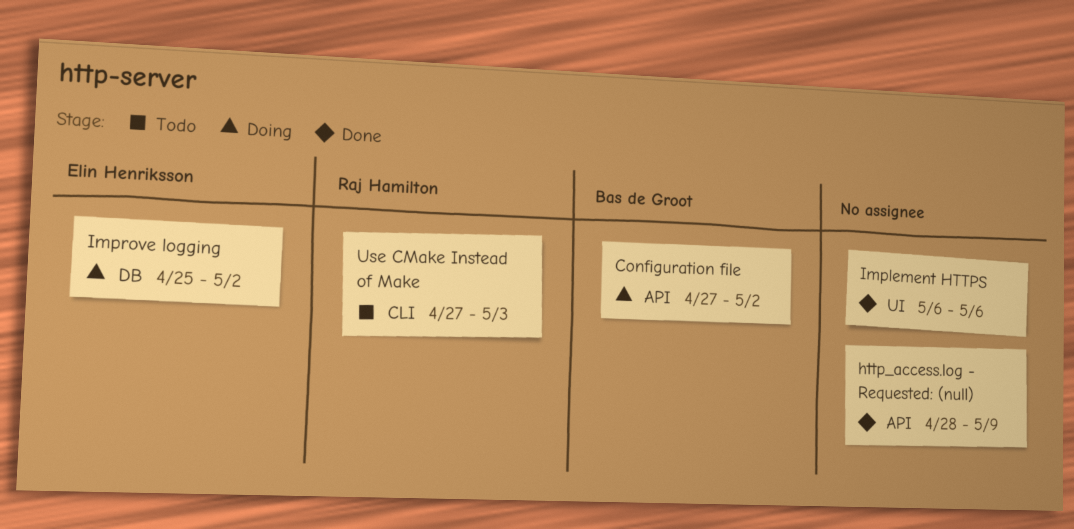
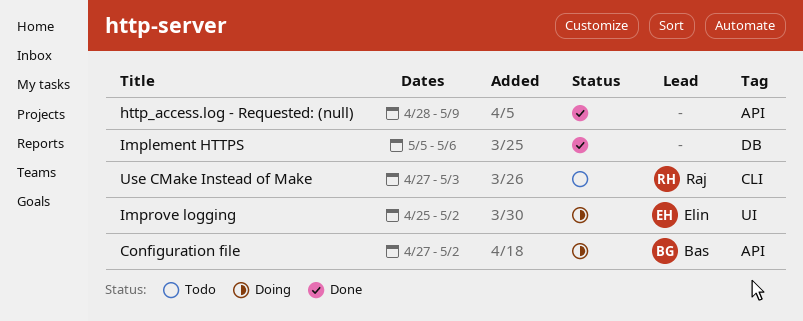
Implement HTTPS, label: UI -> DB
Implement HTTPS, start: May 6 -> May 5
Improve logging, label: DB -> UI

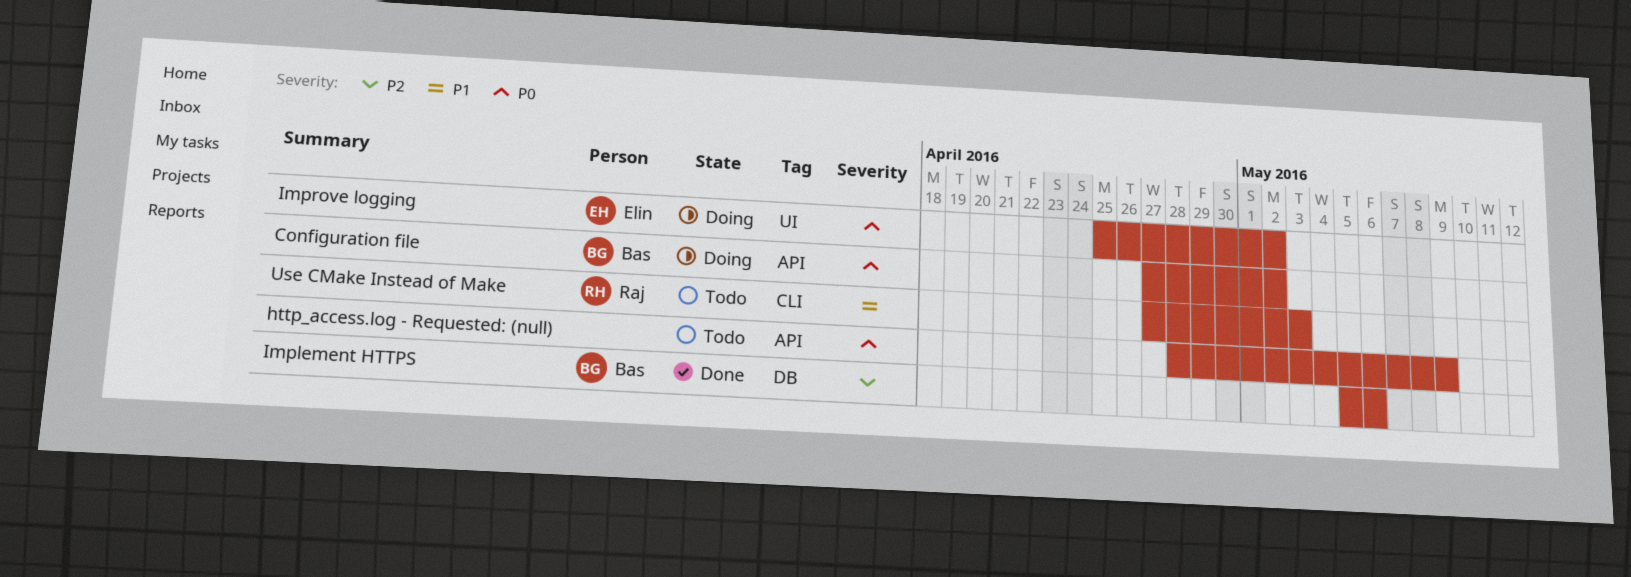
http_access.log - Requested: (null), status: Done -> Todo
Implement HTTPS, owner: none -> Bas

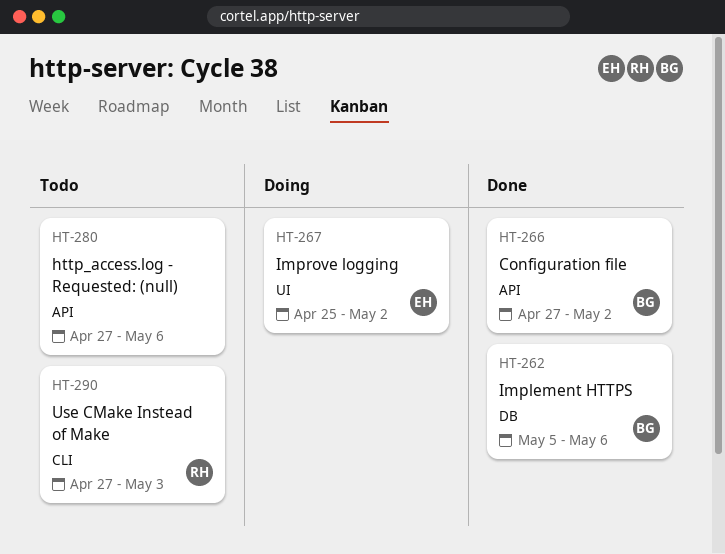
Configuration file, status: Doing -> Done
http_access.log - Requested: (null), start: Apr 28 -> Apr 27
http_access.log - Requested: (null), due: May 9 -> May 6

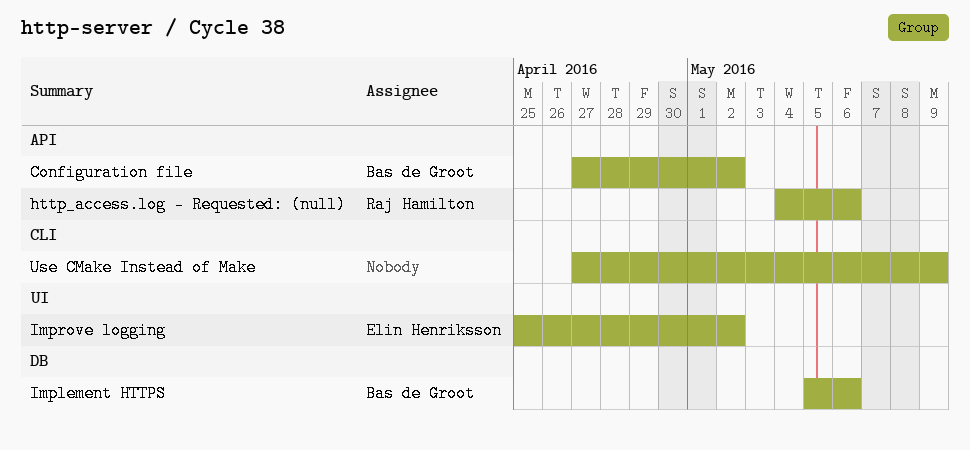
http_access.log - Requested: (null), owner: none -> Raj Hamilton
http_access.log - Requested: (null), start: Apr 27 -> May 4
Use CMake Instead of Make, owner: Raj Hamilton -> none
Use CMake Instead of Make, due: May 3 -> May 9

